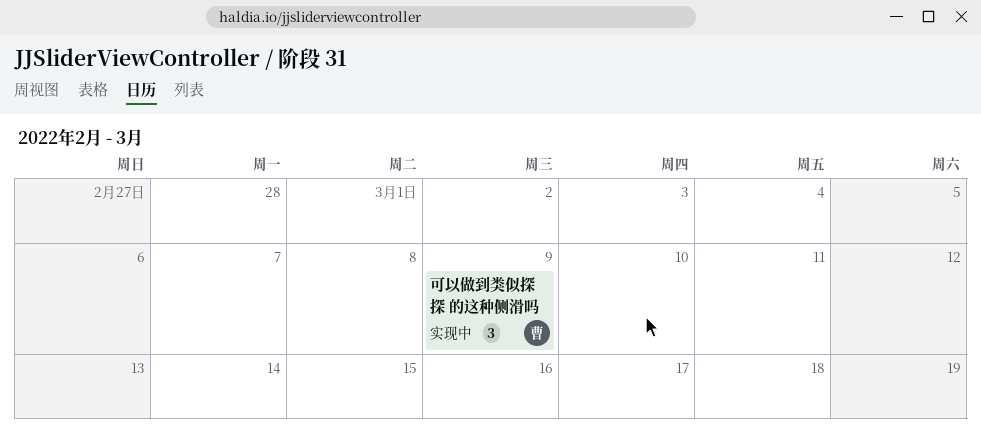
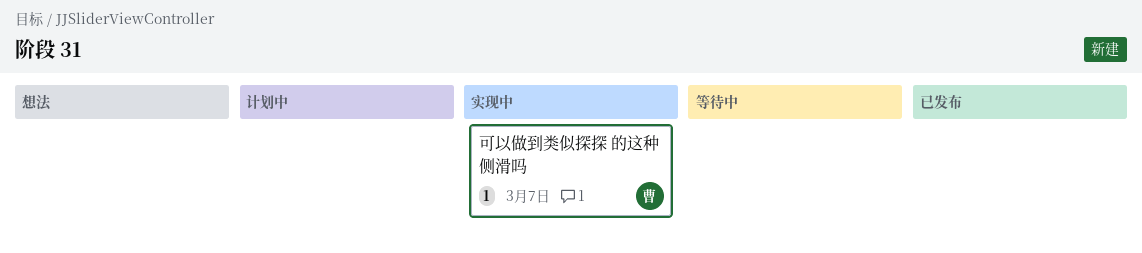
可以做到类似探探 的这种侧滑吗, estimate: 3 -> 1
可以做到类似探探 的这种侧滑吗, due: Mar 9 -> Mar 7

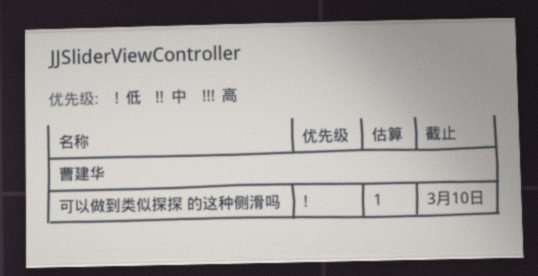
可以做到类似探探 的这种侧滑吗, due: Mar 7 -> Mar 10

